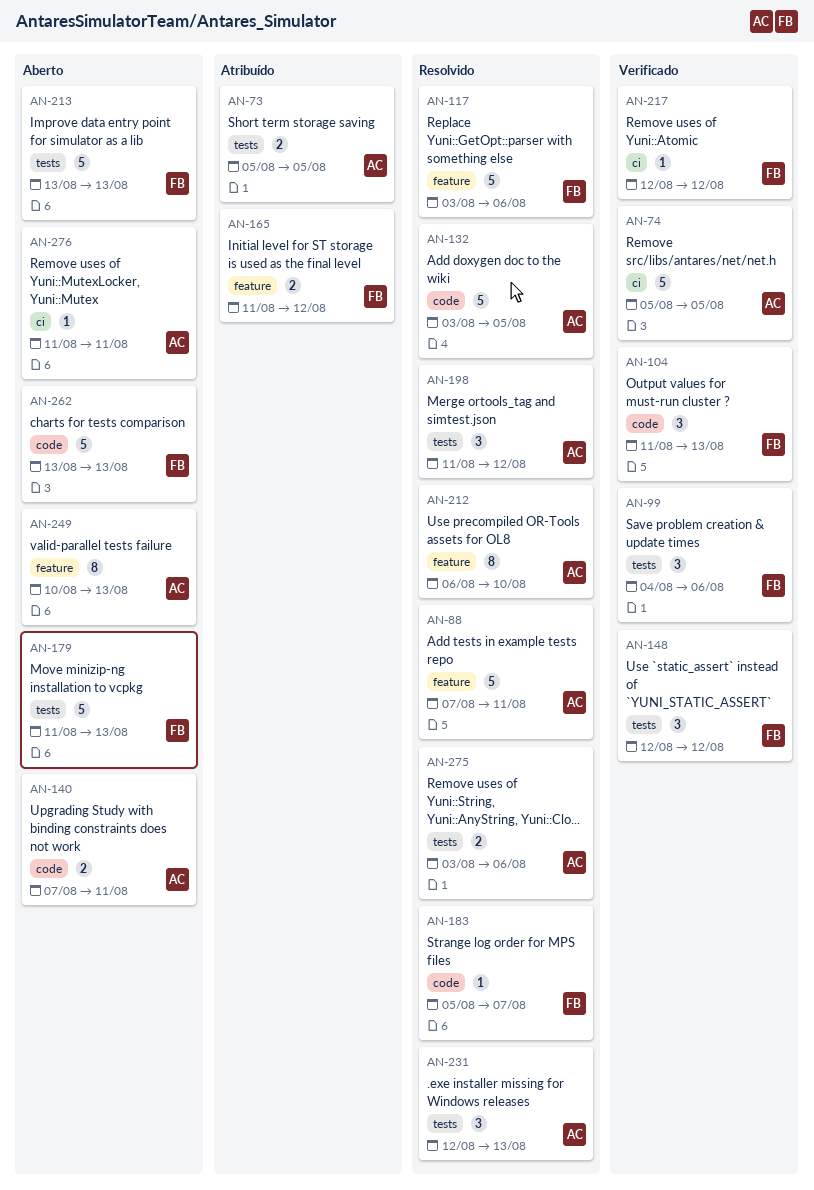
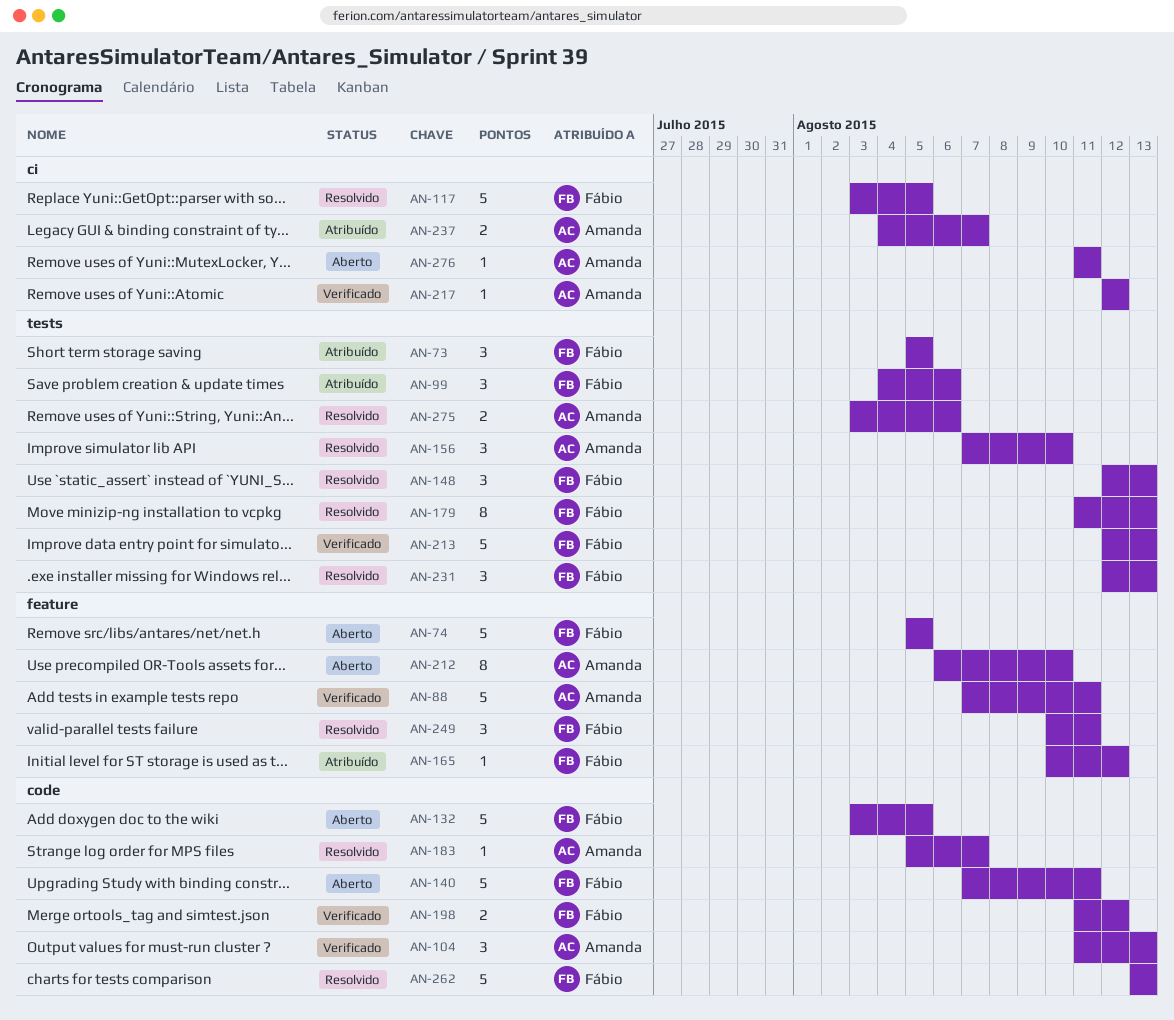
AN-73, owner: Amanda -> Fábio
AN-73, estimate: 2 -> 3
AN-74, status: Verificado -> Aberto
AN-74, owner: Amanda -> Fábio
AN-74, label: ci -> feature
AN-88, status: Resolvido -> Verificado
AN-99, status: Verificado -> Atribuído
AN-104, owner: Fábio -> Amanda
AN-117, label: feature -> ci
AN-117, due: Aug 6 -> Aug 5
AN-132, status: Resolvido -> Aberto
AN-132, owner: Amanda -> Fábio
AN-140, owner: Amanda -> Fábio
AN-140, estimate: 2 -> 5
AN-148, status: Verificado -> Resolvido
AN-148, due: Aug 12 -> Aug 13
AN-156: none -> present
AN-165, estimate: 2 -> 1
AN-165, start: Aug 11 -> Aug 10
AN-179, status: Aberto -> Resolvido
AN-179, estimate: 5 -> 8
AN-183, owner: Fábio -> Amanda
AN-198, status: Resolvido -> Verificado
AN-198, owner: Amanda -> Fábio
AN-198, label: tests -> code
AN-198, estimate: 3 -> 2
AN-212, status: Resolvido -> Aberto
AN-213, status: Aberto -> Verificado
AN-213, start: Aug 13 -> Aug 12
AN-217, owner: Fábio -> Amanda
AN-231, owner: Amanda -> Fábio
AN-237: none -> present
AN-249, status: Aberto -> Resolvido
AN-249, owner: Amanda -> Fábio
AN-249, estimate: 8 -> 3
AN-249, due: Aug 13 -> Aug 11
AN-262, status: Aberto -> Resolvido

